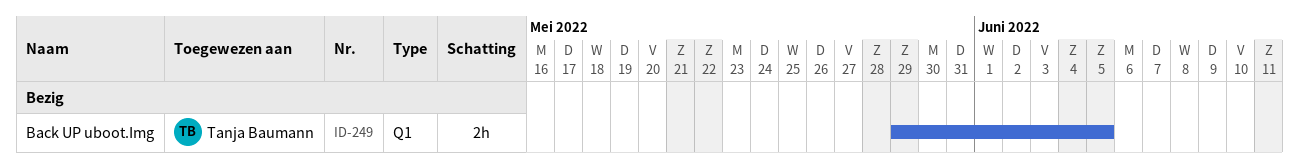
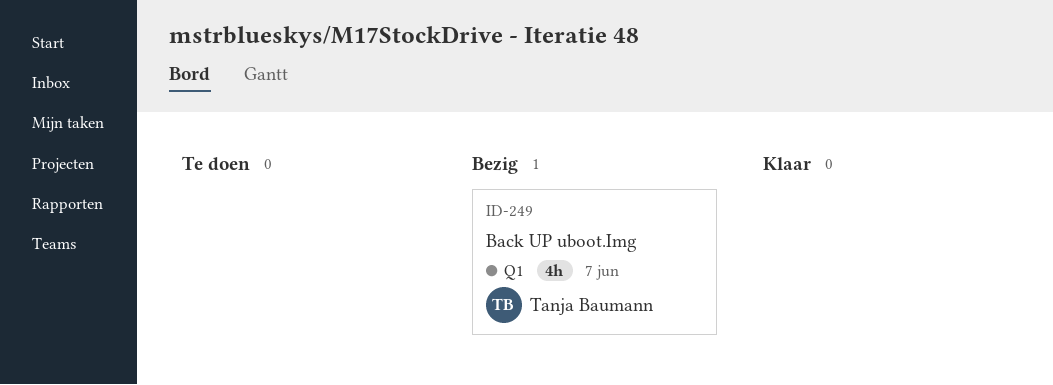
ID-249, estimate: 2h -> 4h
ID-249, due: Jun 5 -> Jun 7

